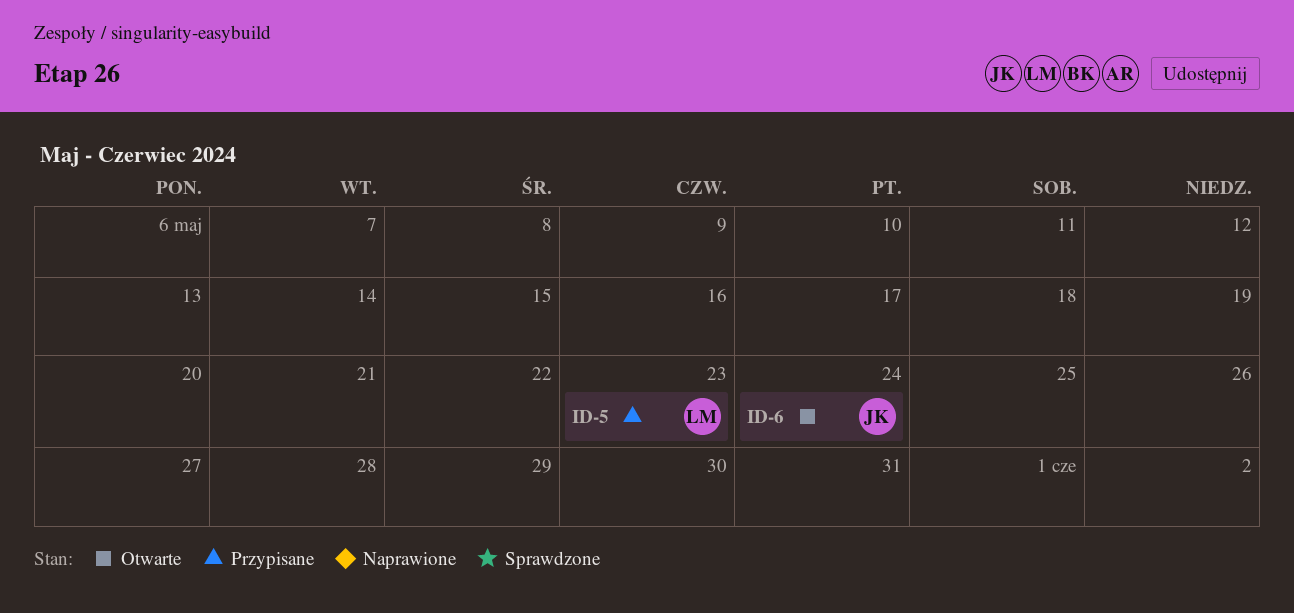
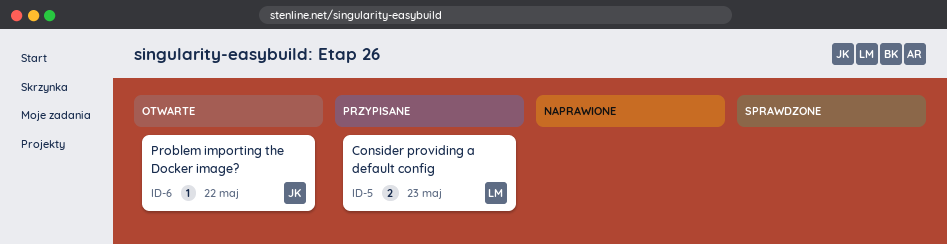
ID-6, due: May 24 -> May 22

